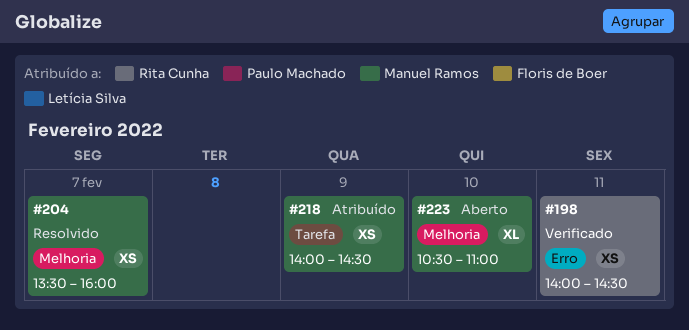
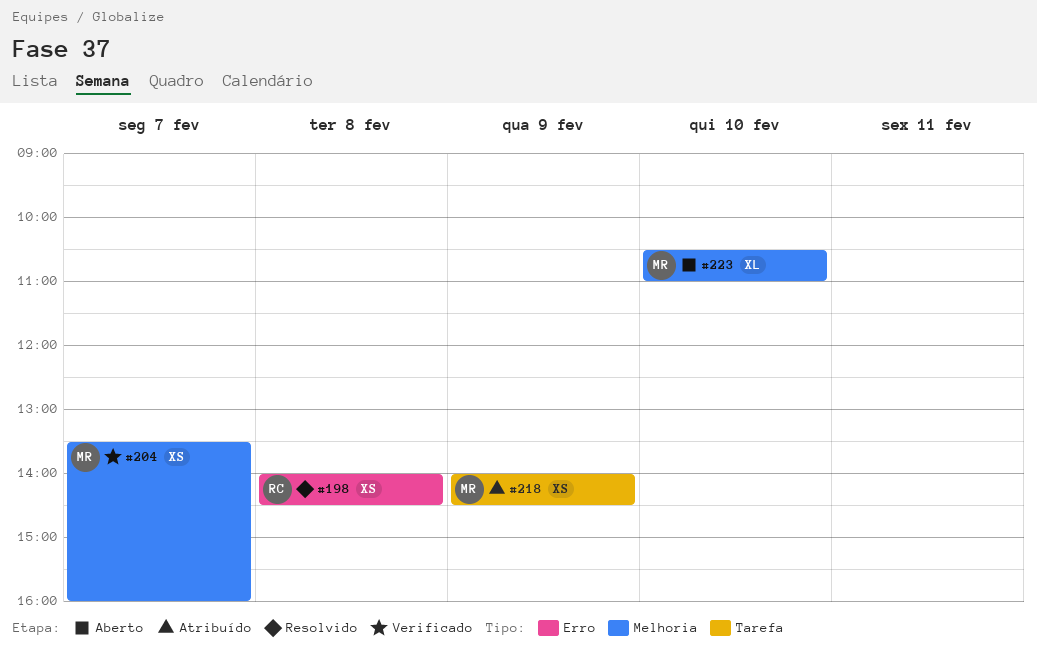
#198, status: Verificado -> Resolvido
#198, day: Feb 11 -> Feb 8
#204, status: Resolvido -> Verificado

